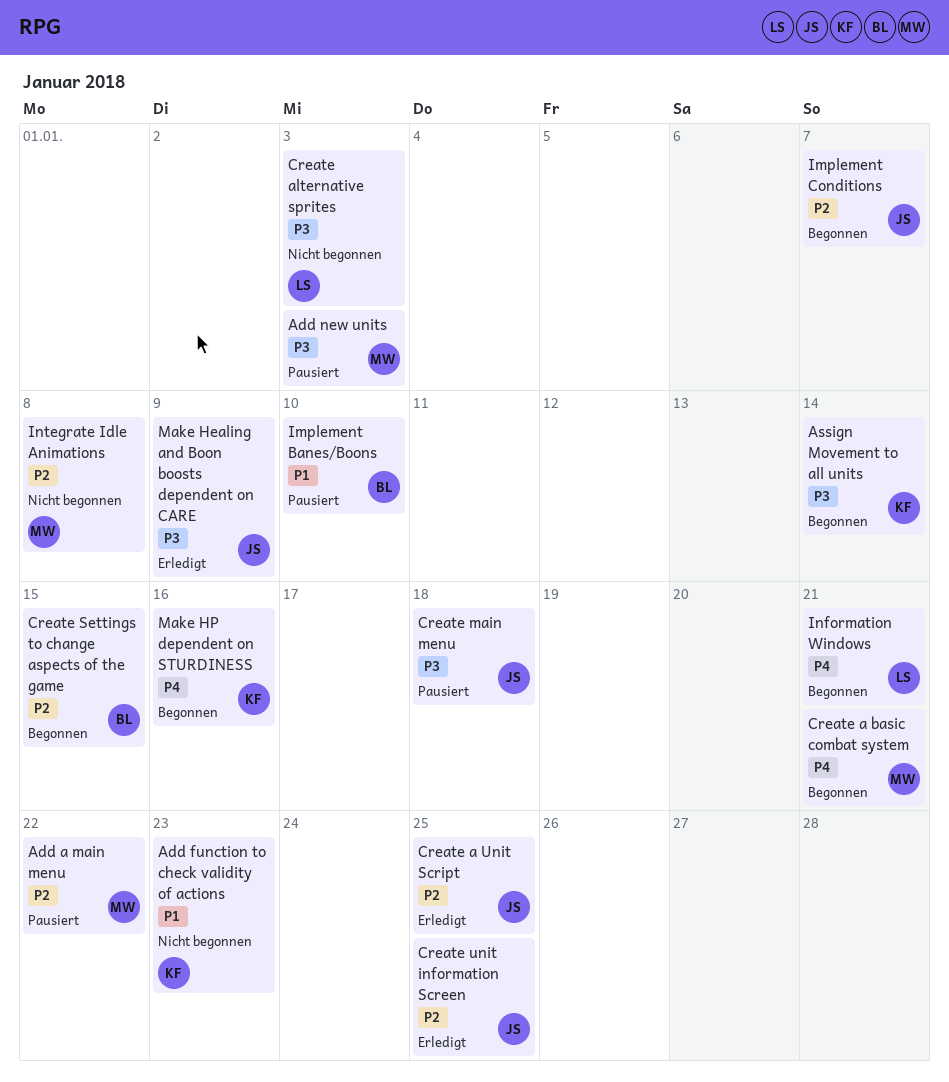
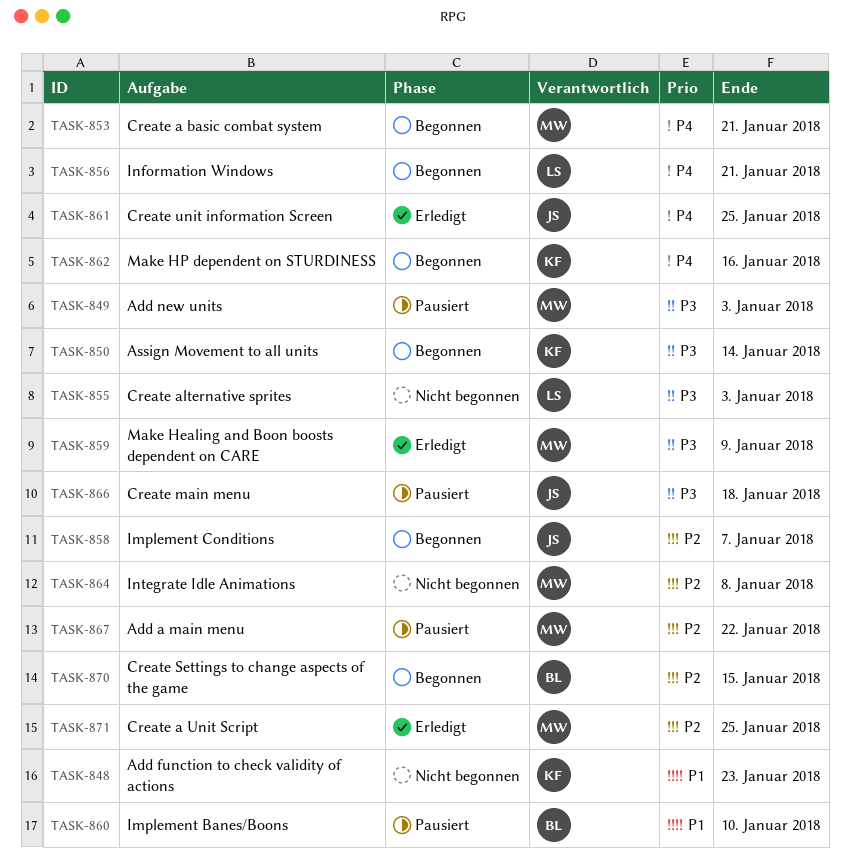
Create a Unit Script, owner: JS -> MW
Create unit information Screen, priority: P2 -> P4
Make Healing and Boon boosts dependent on CARE, owner: JS -> MW

